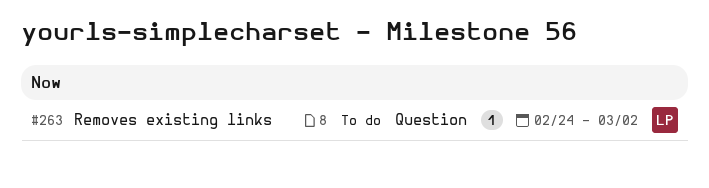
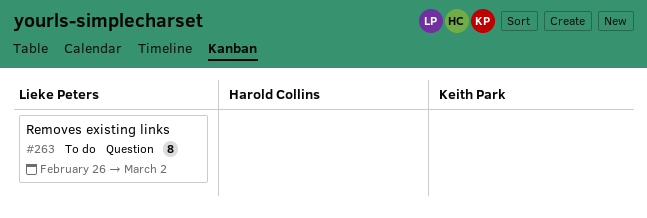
#263, estimate: 1 -> 8
#263, start: Feb 24 -> Feb 26

